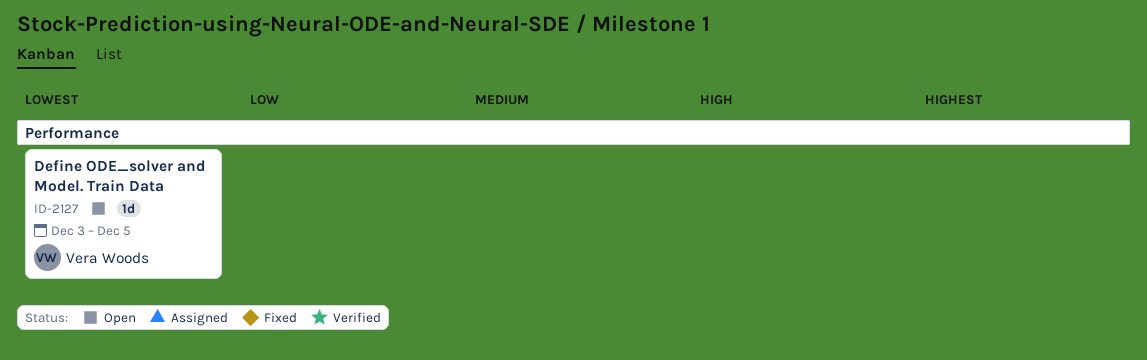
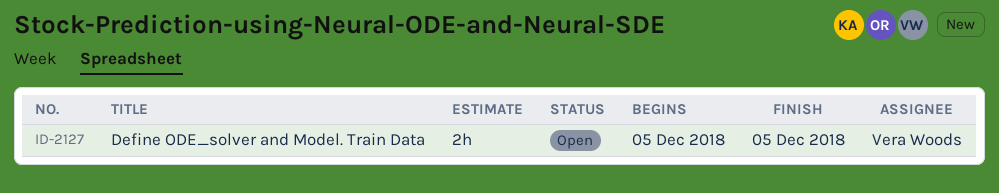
ID-2127, estimate: 1d -> 2h
ID-2127, start: Dec 3 -> Dec 5

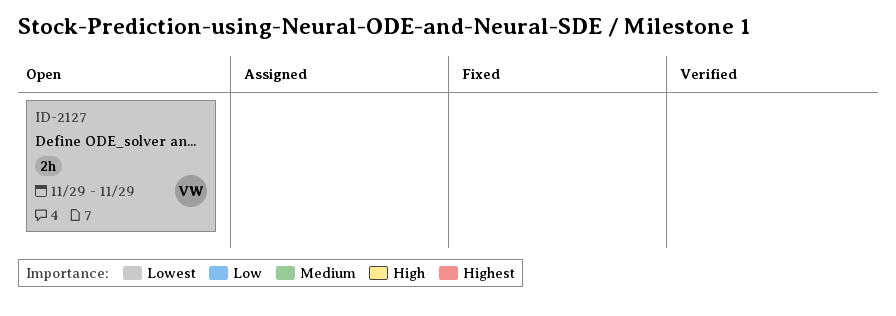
ID-2127, start: Dec 5 -> Nov 29
ID-2127, due: Dec 5 -> Nov 29

